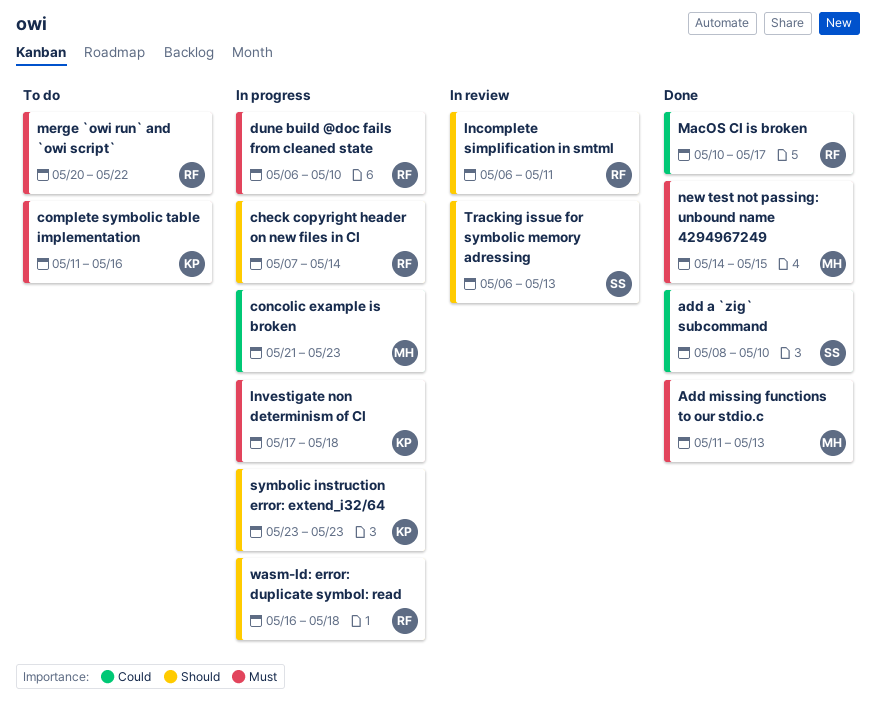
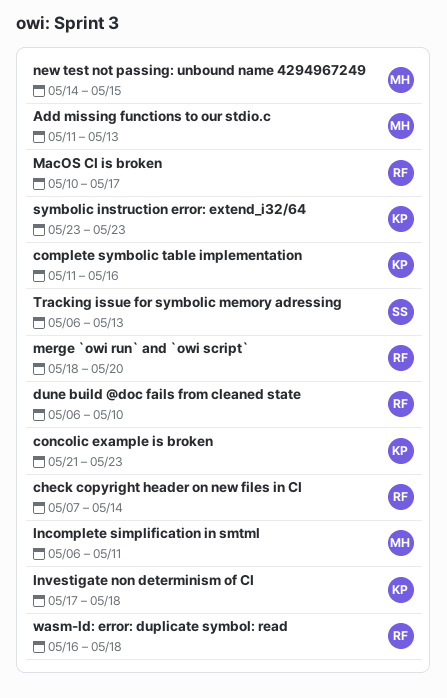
add a `zig` subcommand: present -> none
concolic example is broken, owner: MH -> KP
Incomplete simplification in smtml, owner: RF -> MH
merge `owi run` and `owi script`, start: May 20 -> May 18
merge `owi run` and `owi script`, due: May 22 -> May 20

